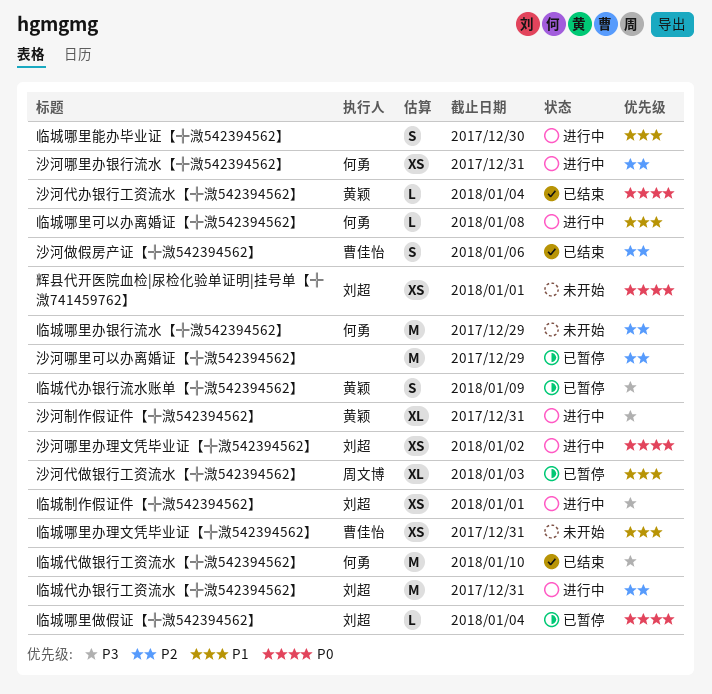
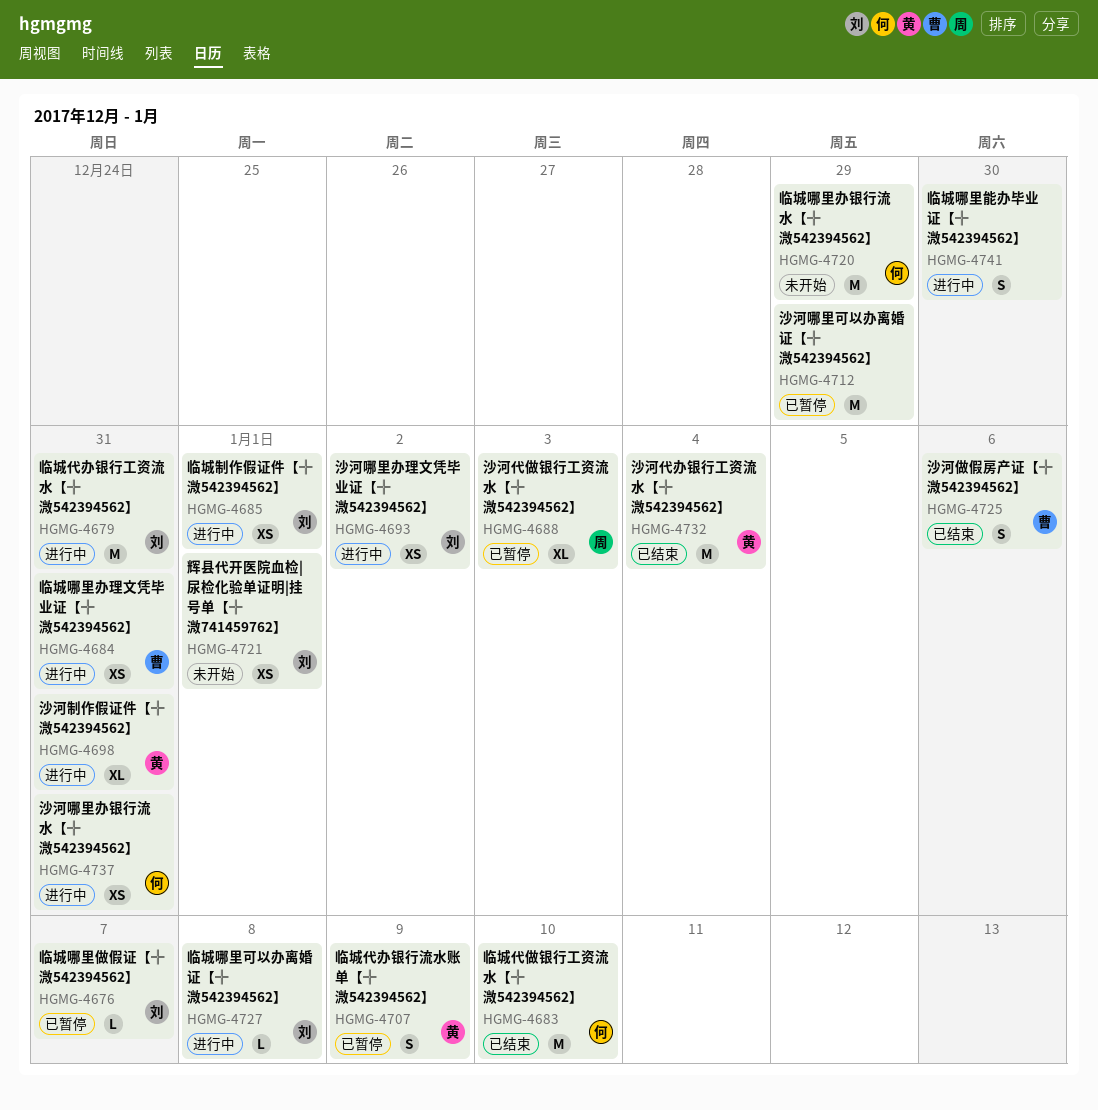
临城哪里做假证【╬溦542394562】, due: Jan 4 -> Jan 7
临城哪里办理文凭毕业证【╬溦542394562】, status: 未开始 -> 进行中
临城哪里可以办离婚证【╬溦542394562】, owner: 何勇 -> 刘超
沙河代办银行工资流水【╬溦542394562】, estimate: L -> M

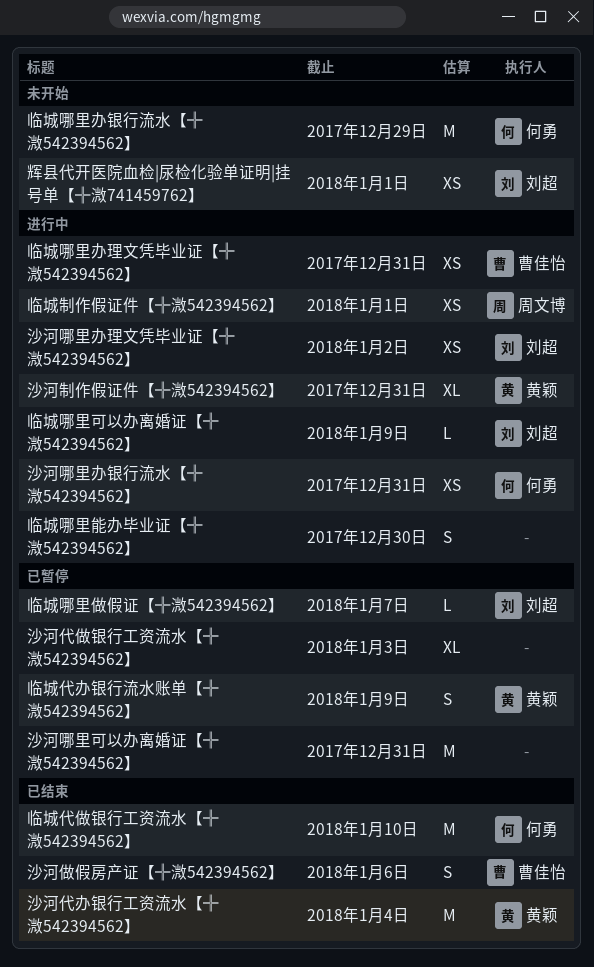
临城代办银行工资流水【╬溦542394562】: present -> none
临城制作假证件【╬溦542394562】, owner: 刘超 -> 周文博
临城哪里可以办离婚证【╬溦542394562】, due: Jan 8 -> Jan 9
沙河代做银行工资流水【╬溦542394562】, owner: 周文博 -> none
沙河哪里可以办离婚证【╬溦542394562】, due: Dec 29 -> Dec 31

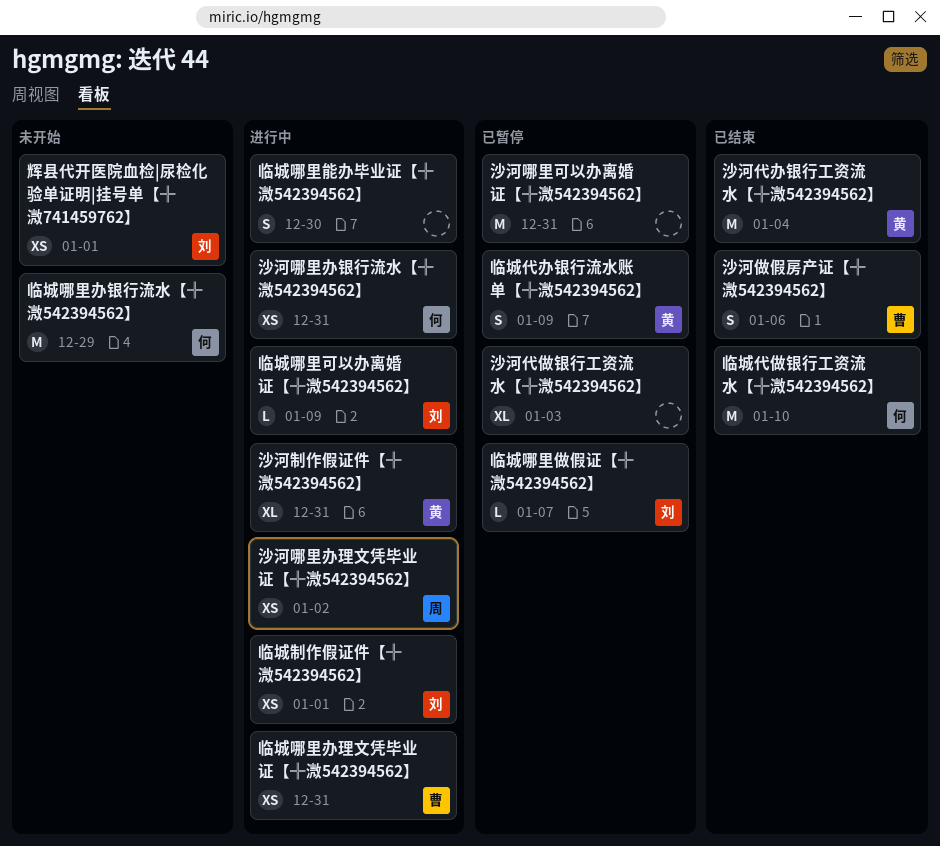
临城制作假证件【╬溦542394562】, owner: 周文博 -> 刘超
沙河哪里办理文凭毕业证【╬溦542394562】, owner: 刘超 -> 周文博

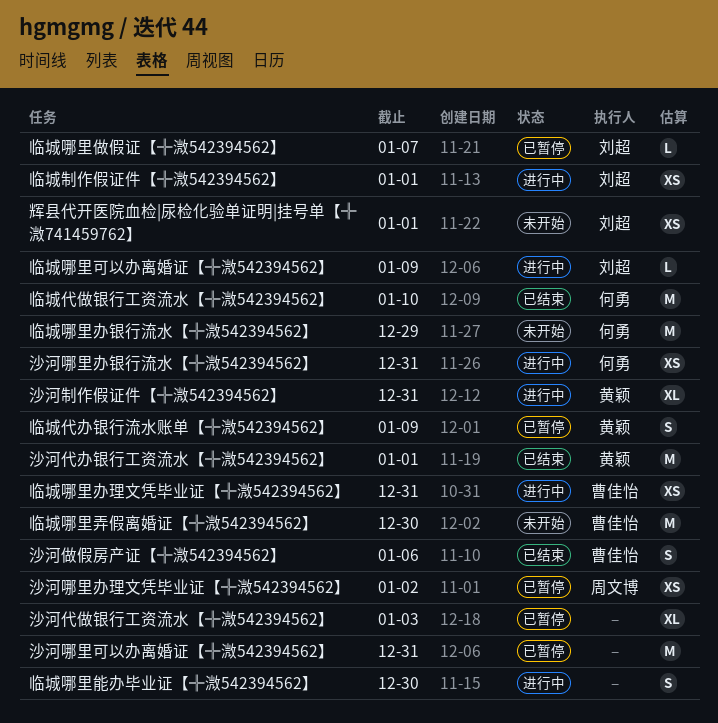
临城哪里弄假离婚证【╬溦542394562】: none -> present
沙河代办银行工资流水【╬溦542394562】, due: Jan 4 -> Jan 1
沙河哪里办理文凭毕业证【╬溦542394562】, status: 进行中 -> 已暂停

